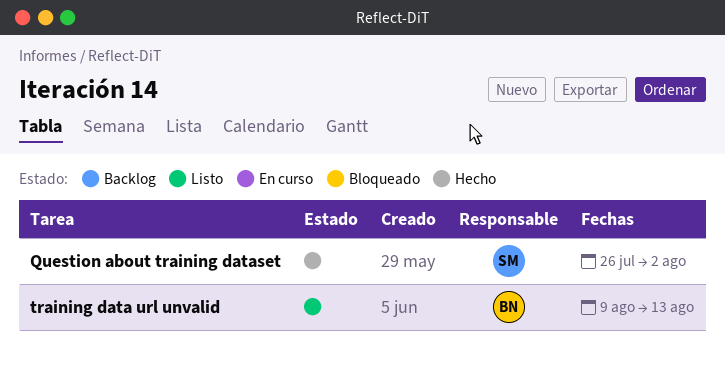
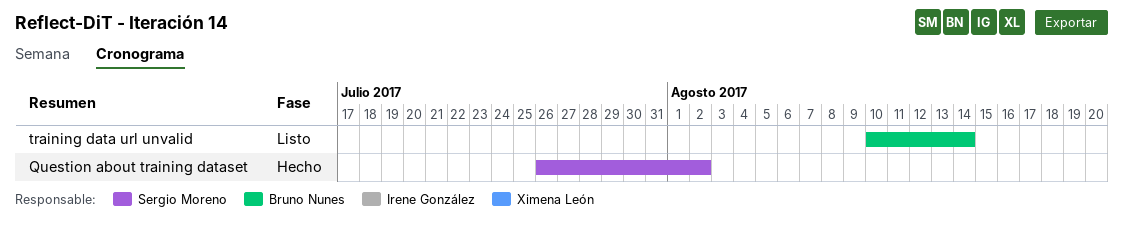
training data url unvalid, start: Aug 9 -> Aug 10
training data url unvalid, due: Aug 13 -> Aug 14

